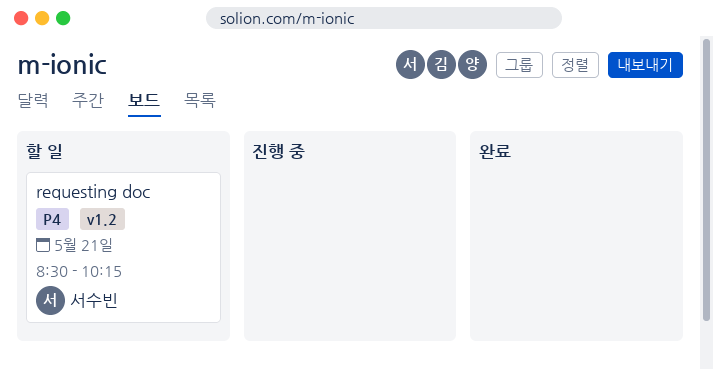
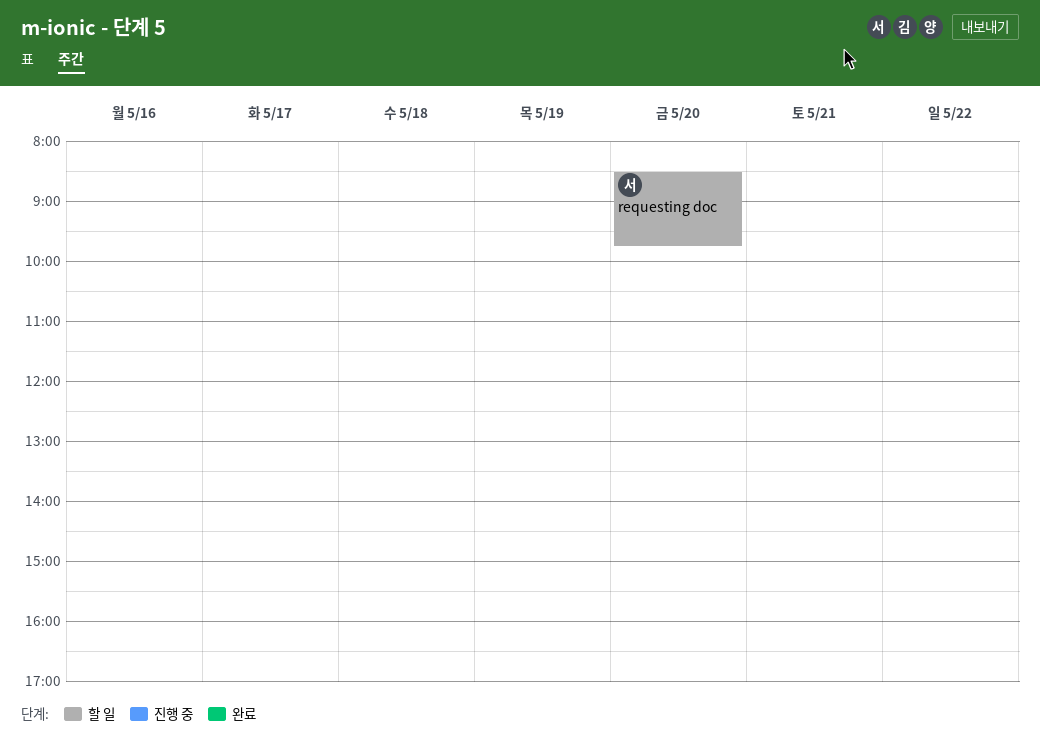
requesting doc, day: May 21 -> May 20
requesting doc, ends: 10:15 -> 09:45

